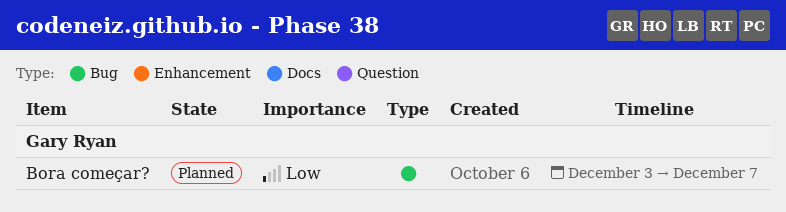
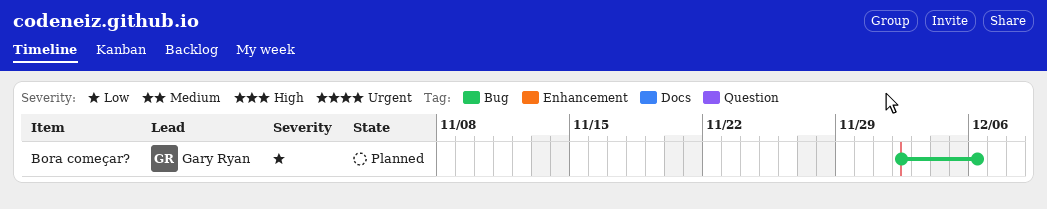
Bora começar?, start: Dec 3 -> Dec 2
Bora começar?, due: Dec 7 -> Dec 6

